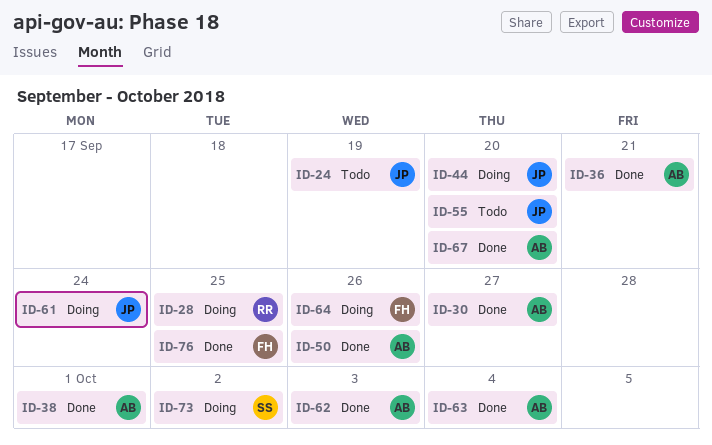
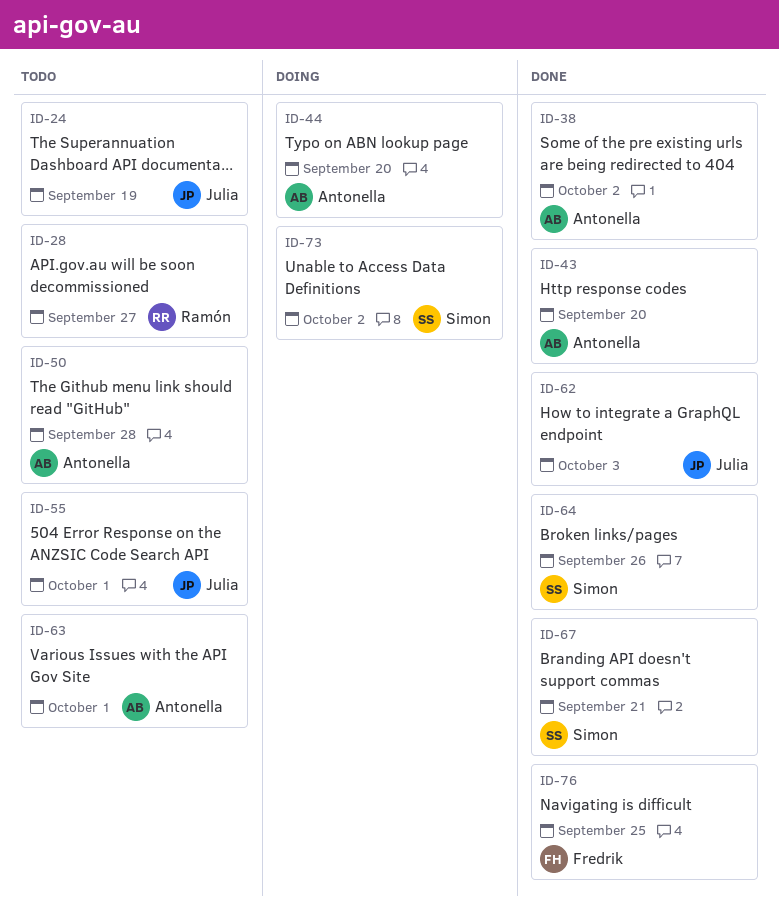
ID-28, status: Doing -> Todo
ID-28, due: Sep 25 -> Sep 27
ID-30: present -> none
ID-36: present -> none
ID-38, due: Oct 1 -> Oct 2
ID-43: none -> present
ID-44, owner: Julia -> Antonella
ID-50, status: Done -> Todo
ID-50, due: Sep 26 -> Sep 28
ID-55, due: Sep 20 -> Oct 1
ID-61: present -> none
ID-62, owner: Antonella -> Julia
ID-63, status: Done -> Todo
ID-63, due: Oct 4 -> Oct 1
ID-64, status: Doing -> Done
ID-64, owner: Fredrik -> Simon
ID-67, owner: Antonella -> Simon
ID-67, due: Sep 20 -> Sep 21

